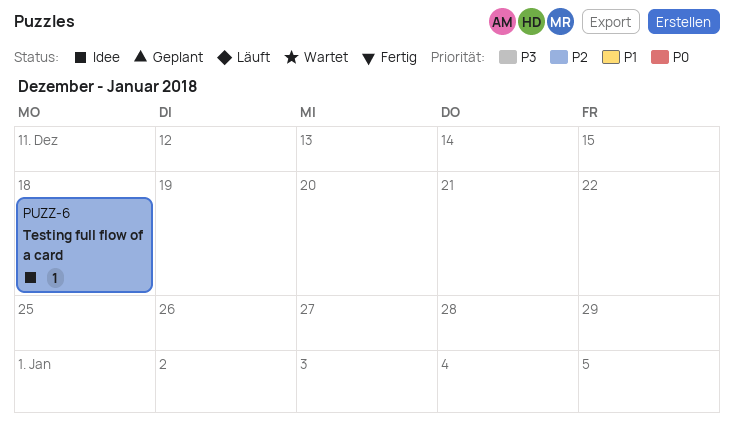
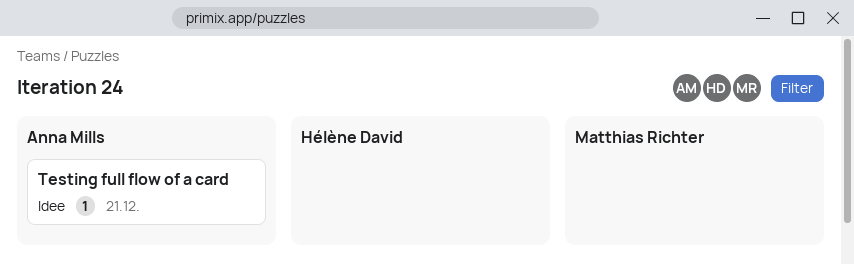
Testing full flow of a card, due: Dec 18 -> Dec 21

